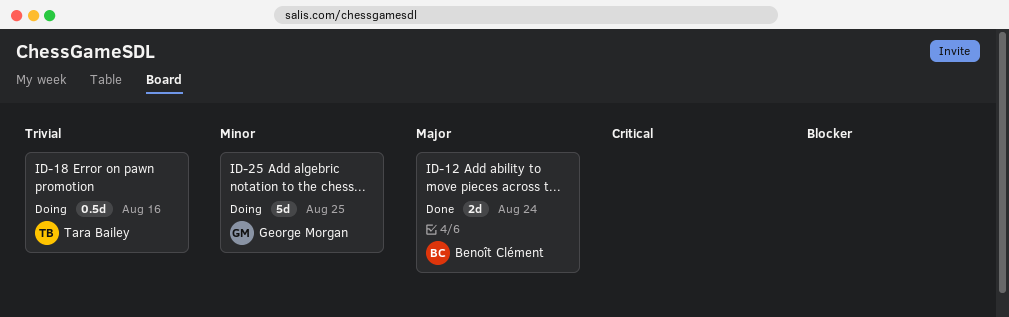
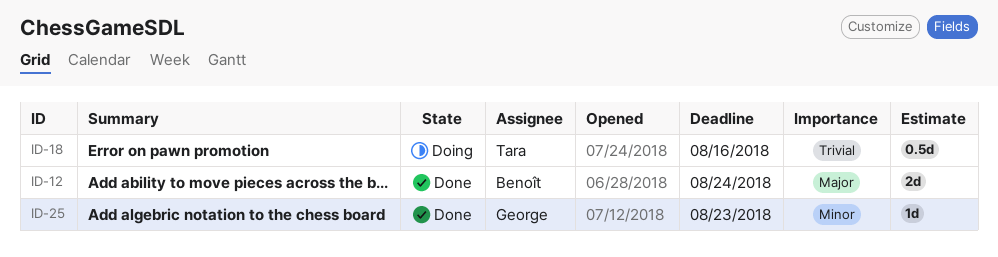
ID-25, status: Doing -> Done
ID-25, estimate: 5d -> 1d
ID-25, due: Aug 25 -> Aug 23

